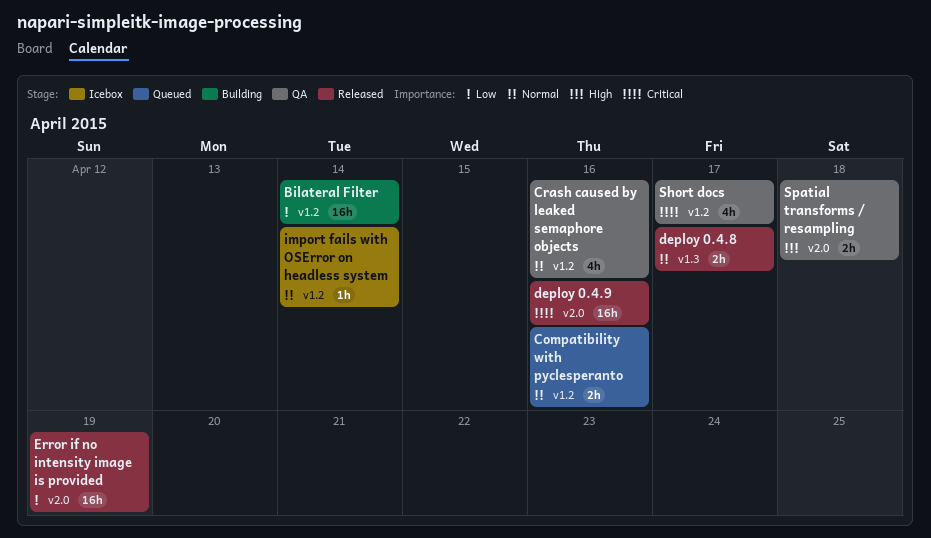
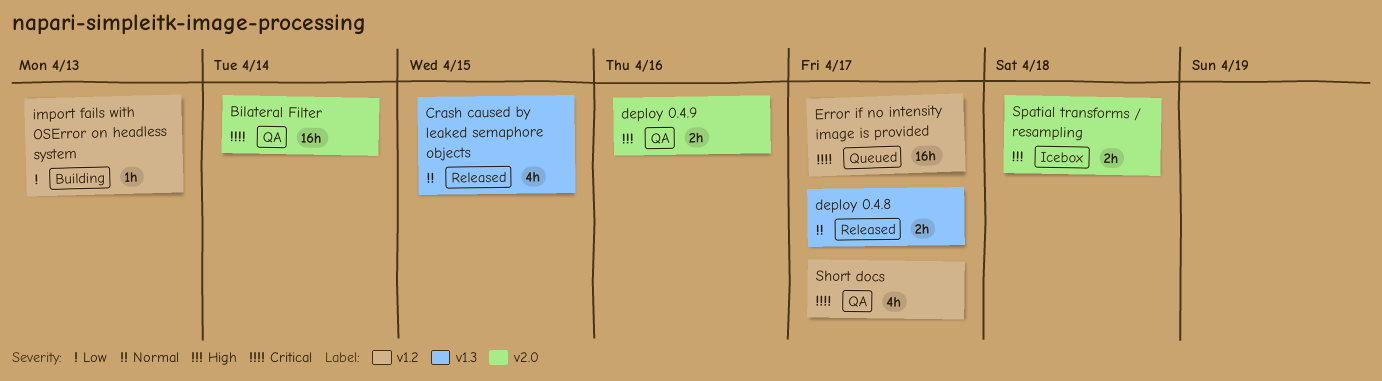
Bilateral Filter, status: Building -> QA
Bilateral Filter, priority: Low -> Critical
Bilateral Filter, label: v1.2 -> v2.0
Compatibility with pyclesperanto: present -> none
Crash caused by leaked semaphore objects, status: QA -> Released
Crash caused by leaked semaphore objects, label: v1.2 -> v1.3
Crash caused by leaked semaphore objects, due: Apr 16 -> Apr 15
deploy 0.4.9, status: Released -> QA
deploy 0.4.9, priority: Critical -> High
deploy 0.4.9, estimate: 16h -> 2h
Error if no intensity image is provided, status: Released -> Queued
Error if no intensity image is provided, priority: Low -> Critical
Error if no intensity image is provided, label: v2.0 -> v1.2
Error if no intensity image is provided, due: Apr 19 -> Apr 17
import fails with OSError on headless system, status: Icebox -> Building
import fails with OSError on headless system, priority: Normal -> Low
import fails with OSError on headless system, due: Apr 14 -> Apr 13
Spatial transforms / resampling, status: QA -> Icebox

